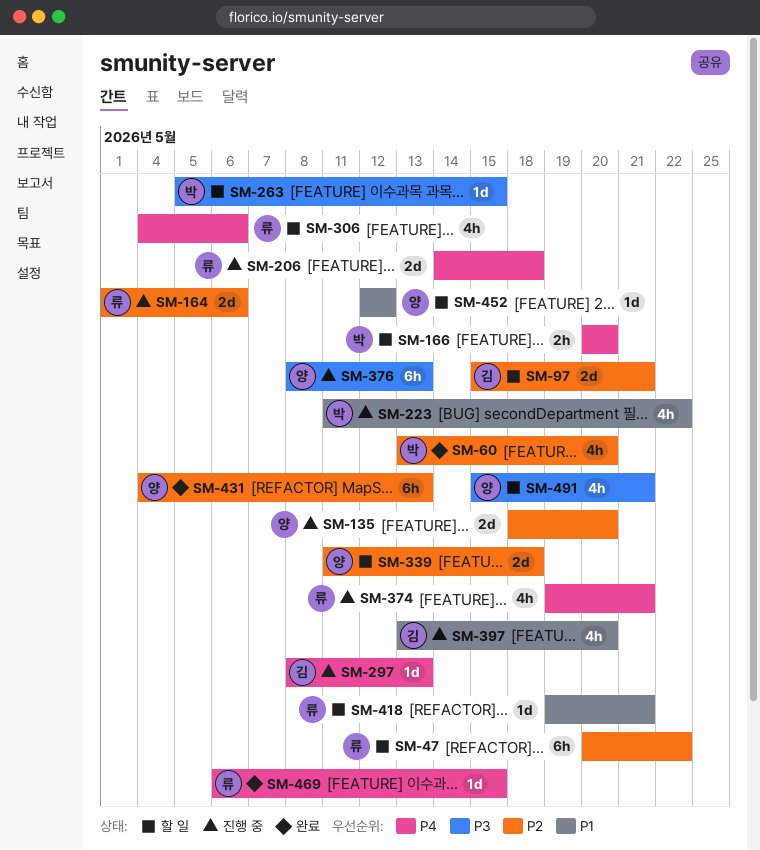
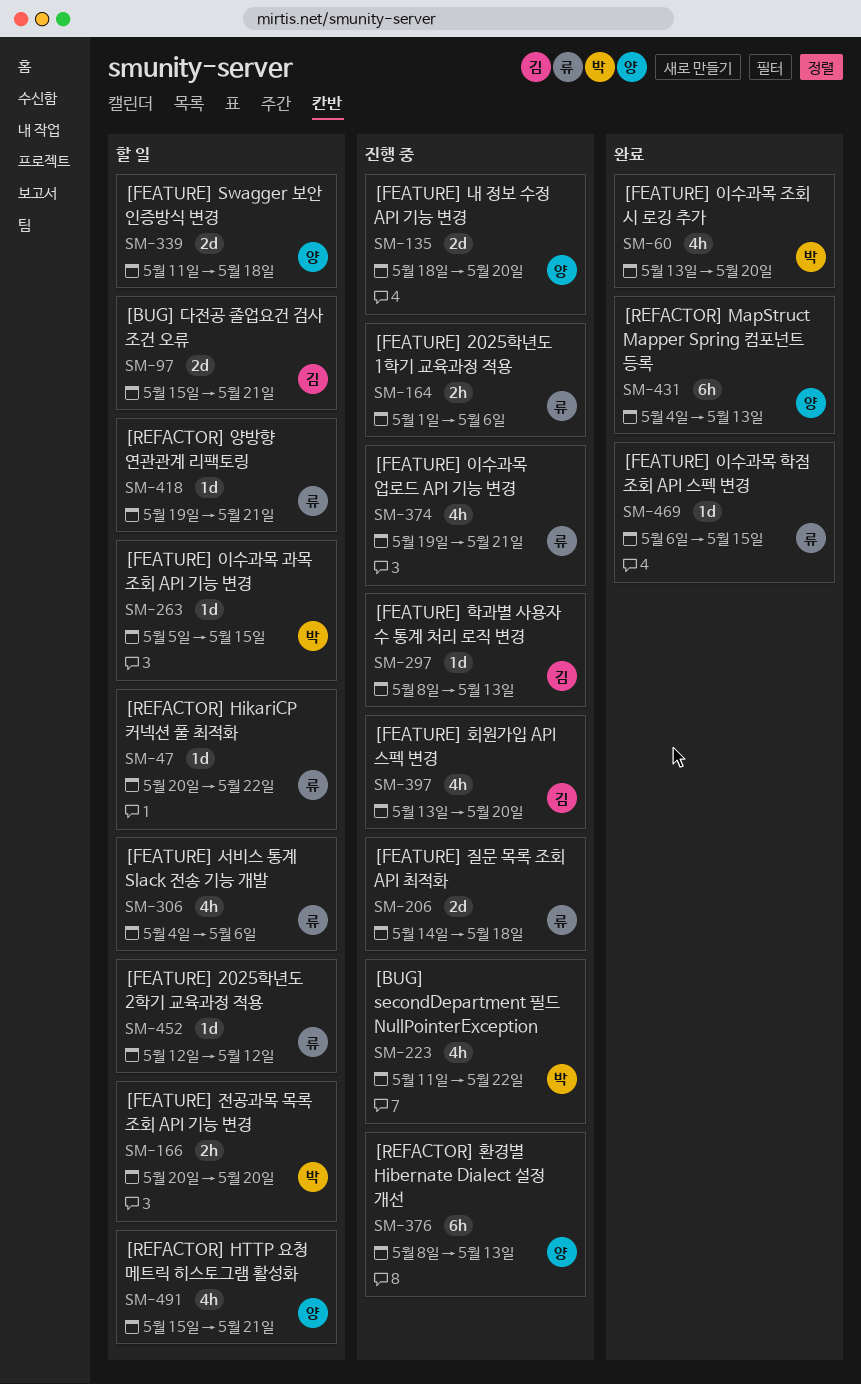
SM-47, estimate: 6h -> 1d
SM-164, estimate: 2d -> 2h
SM-452, owner: 양 -> 류

